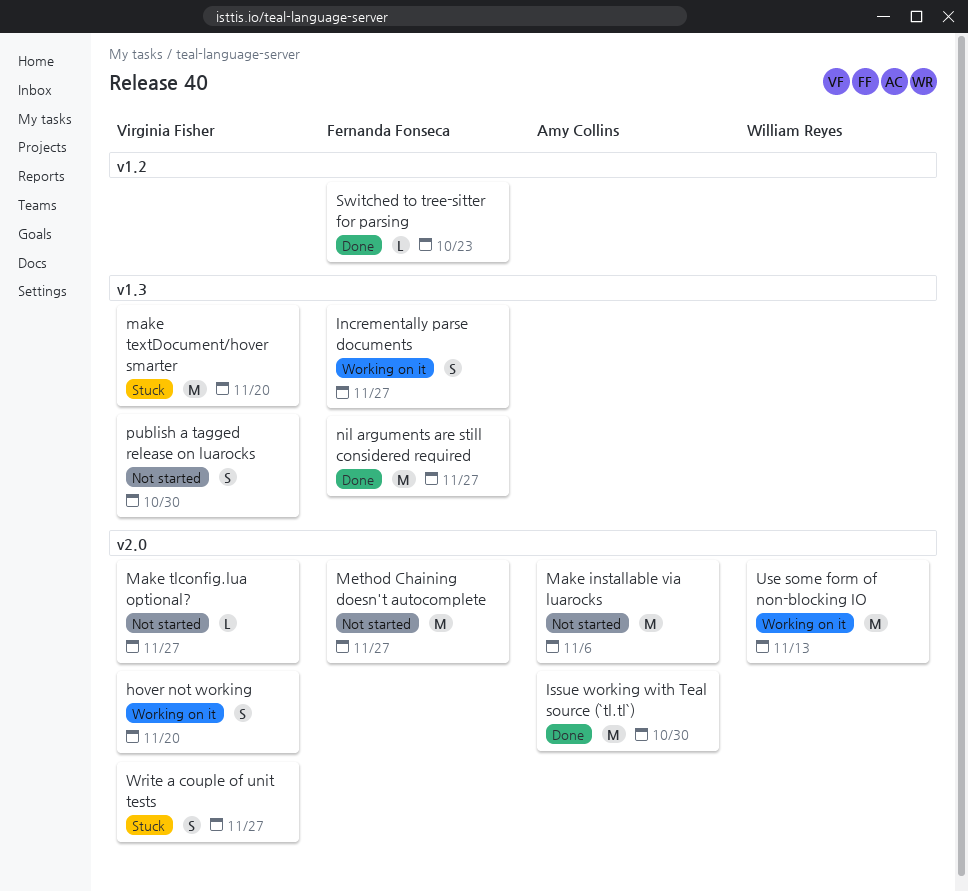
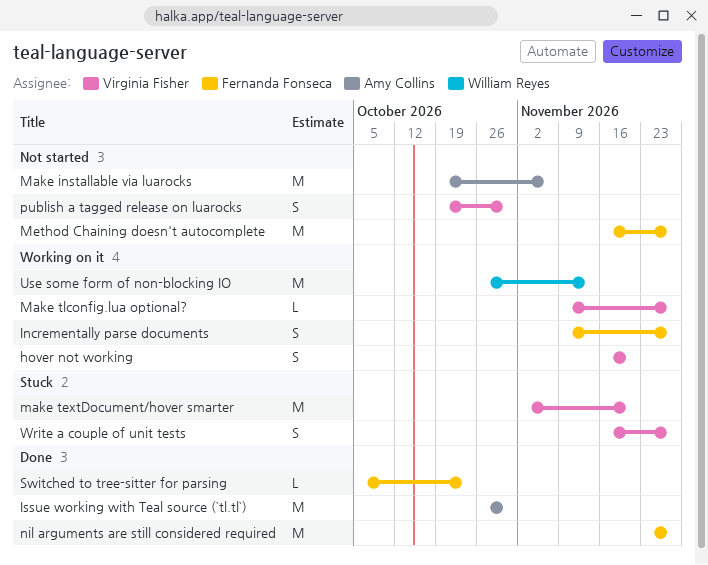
Make tlconfig.lua optional?, status: Not started -> Working on it

